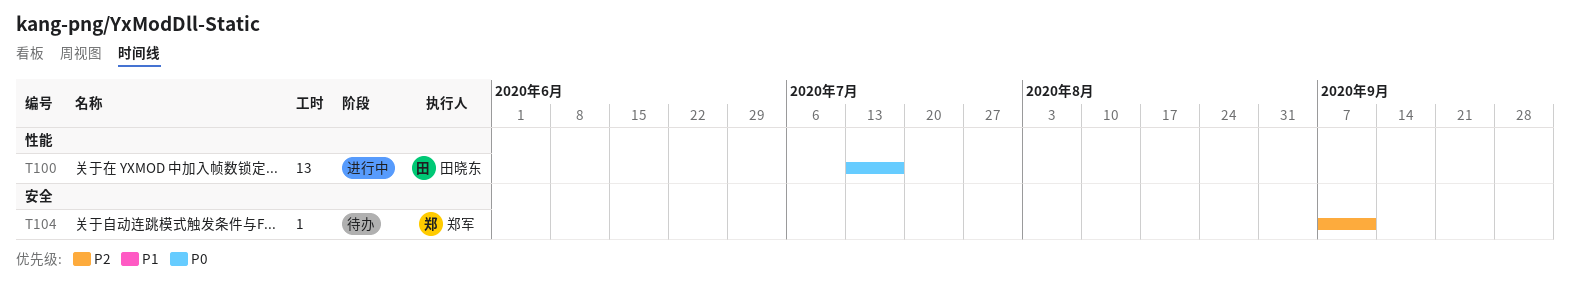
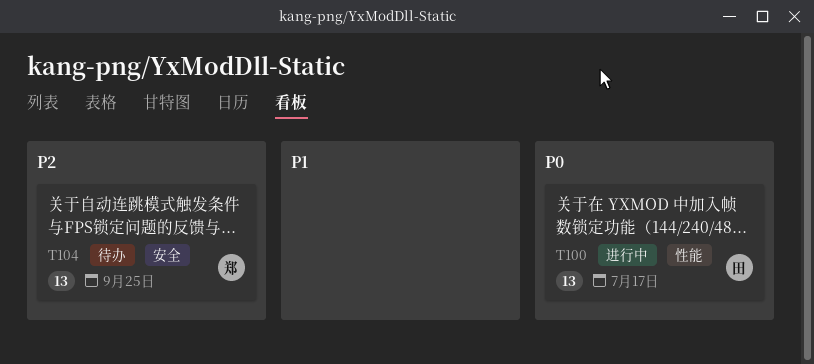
T104, estimate: 1 -> 13
T104, due: Sep 11 -> Sep 25

